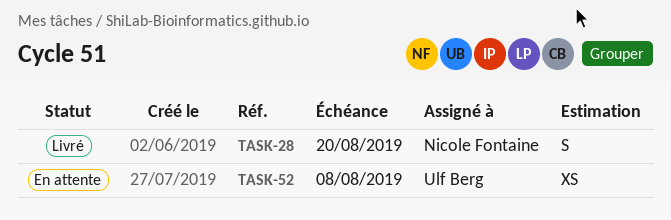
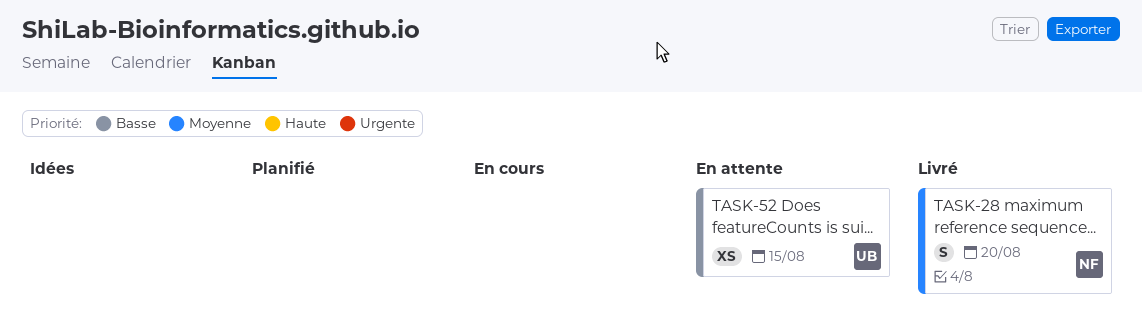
TASK-52, due: Aug 8 -> Aug 15

